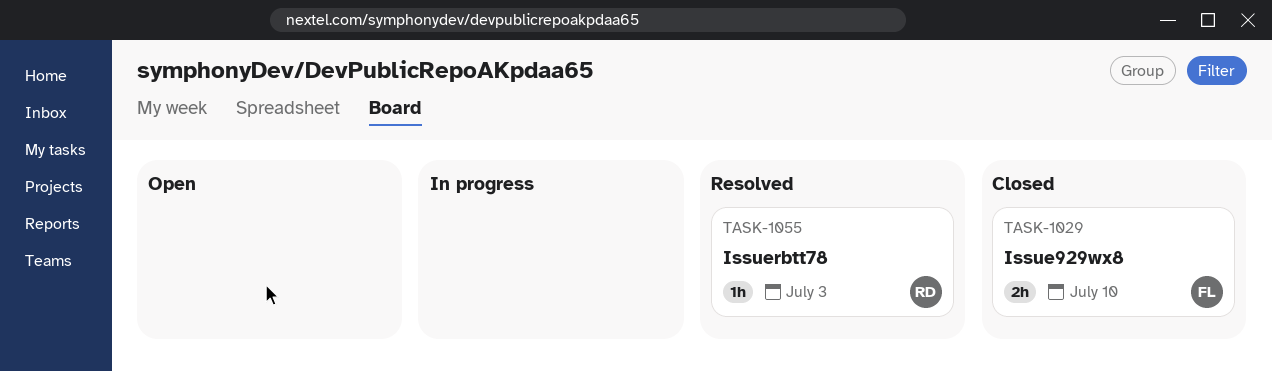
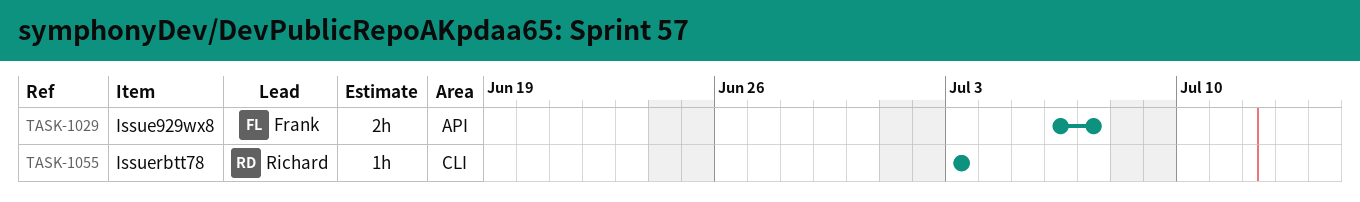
TASK-1029, due: Jul 10 -> Jul 7

